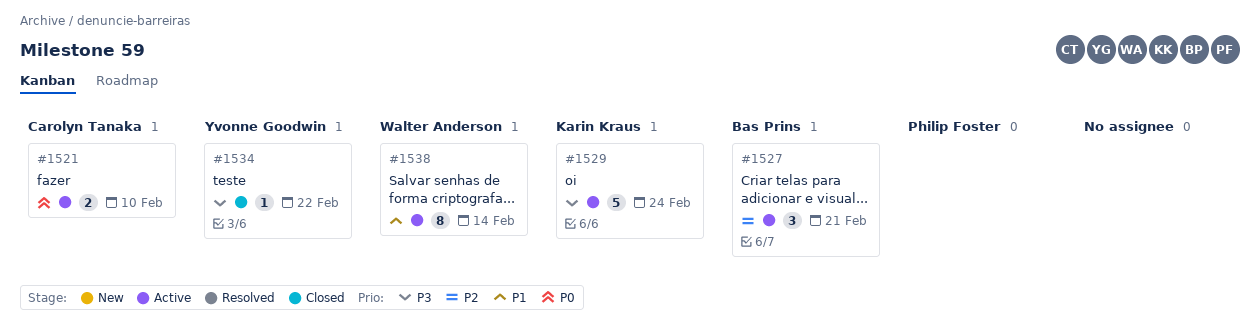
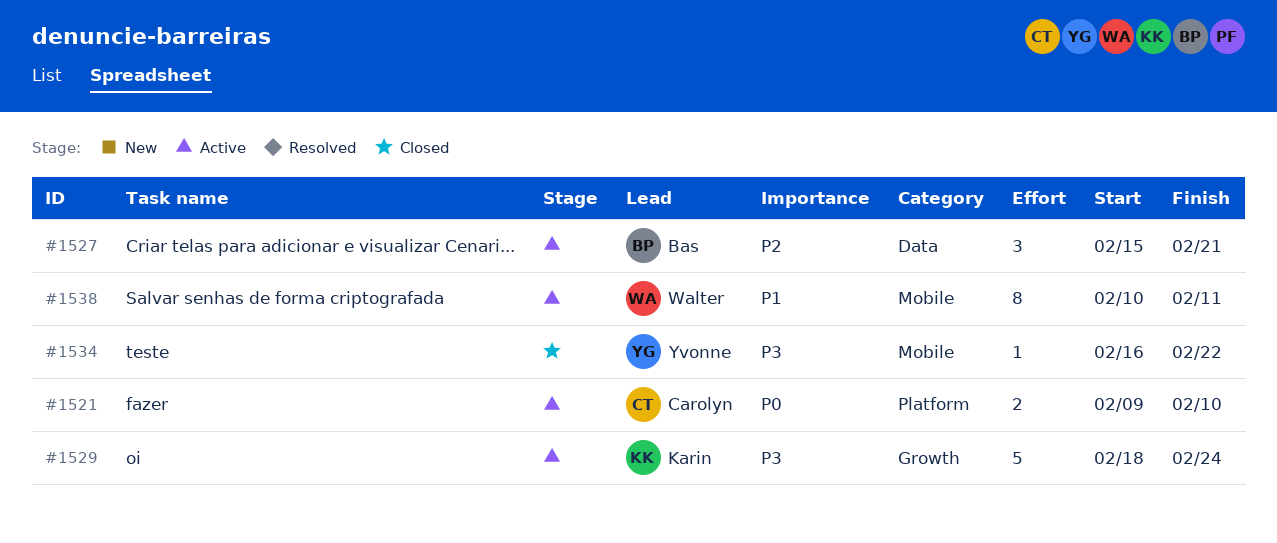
#1538, due: Feb 14 -> Feb 11

